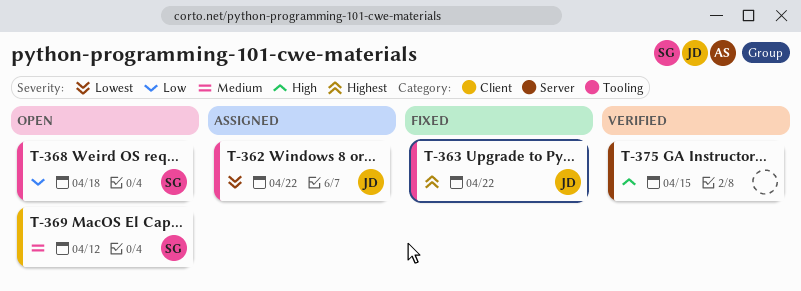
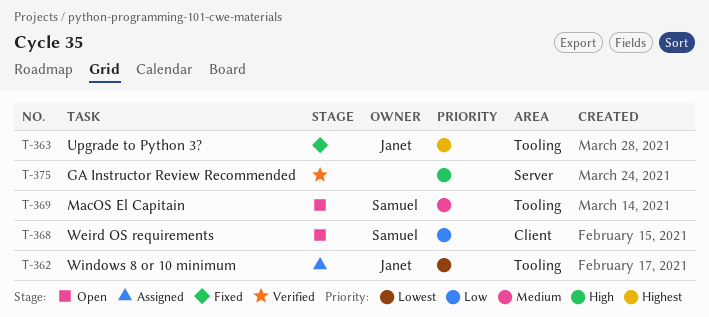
T-368, label: Tooling -> Client
T-369, label: Client -> Tooling

